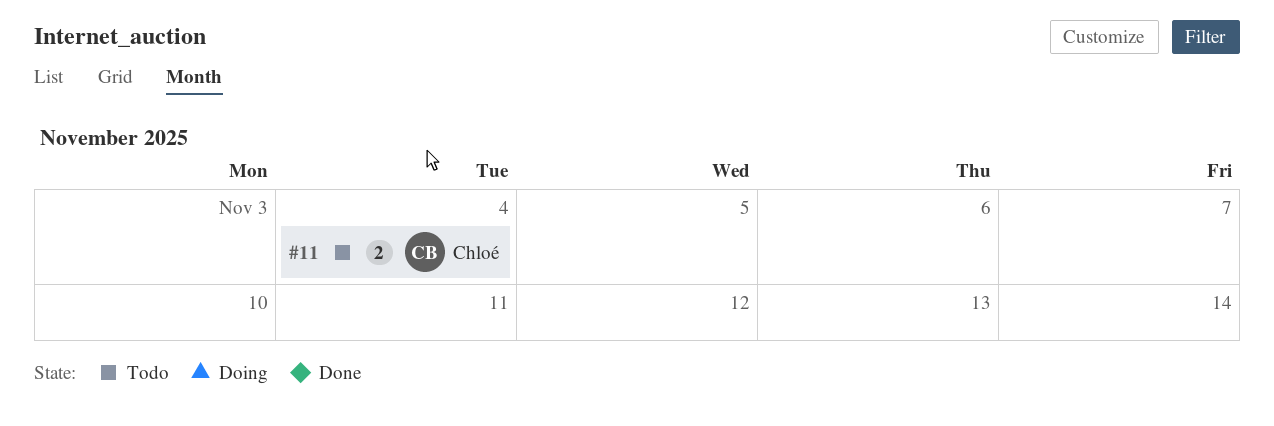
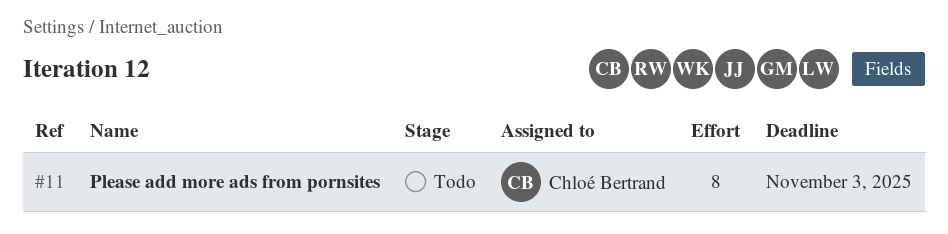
#11, estimate: 2 -> 8
#11, due: Nov 4 -> Nov 3

